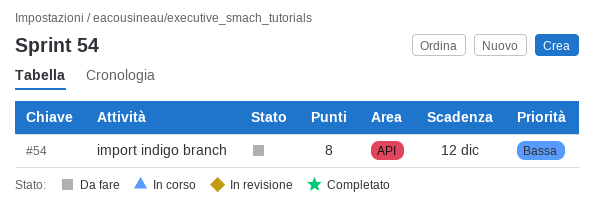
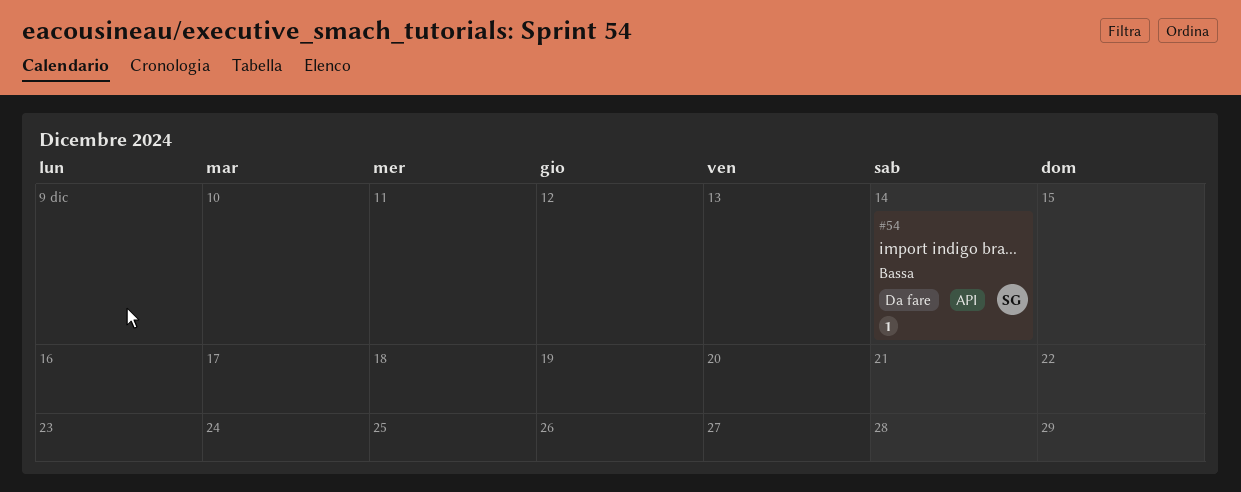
#54, estimate: 8 -> 1
#54, due: Dec 12 -> Dec 14

